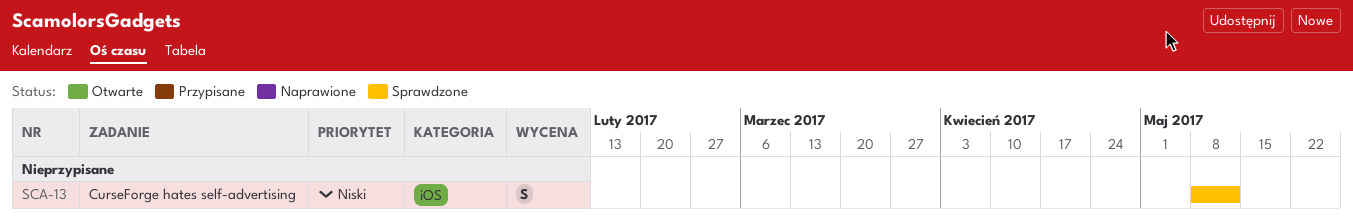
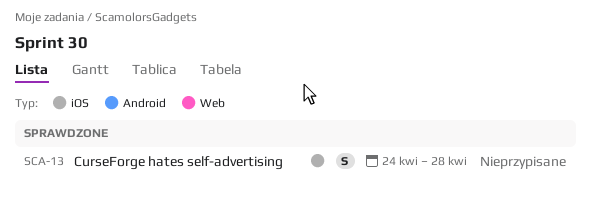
SCA-13, start: May 8 -> Apr 24
SCA-13, due: May 12 -> Apr 28

